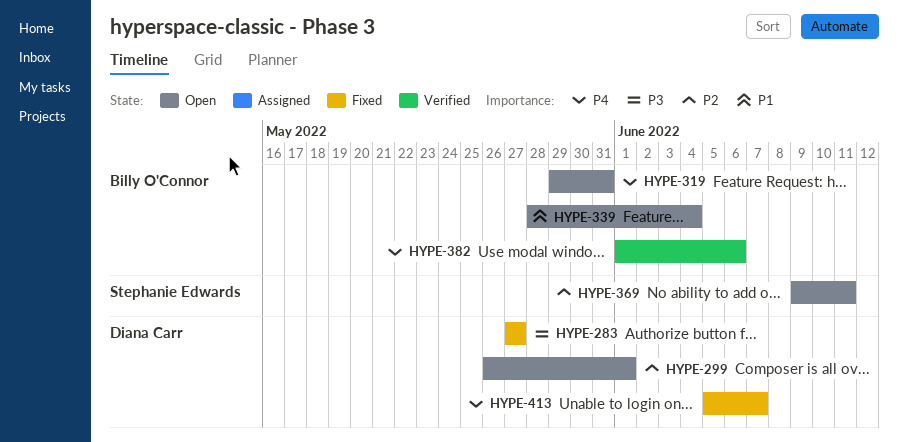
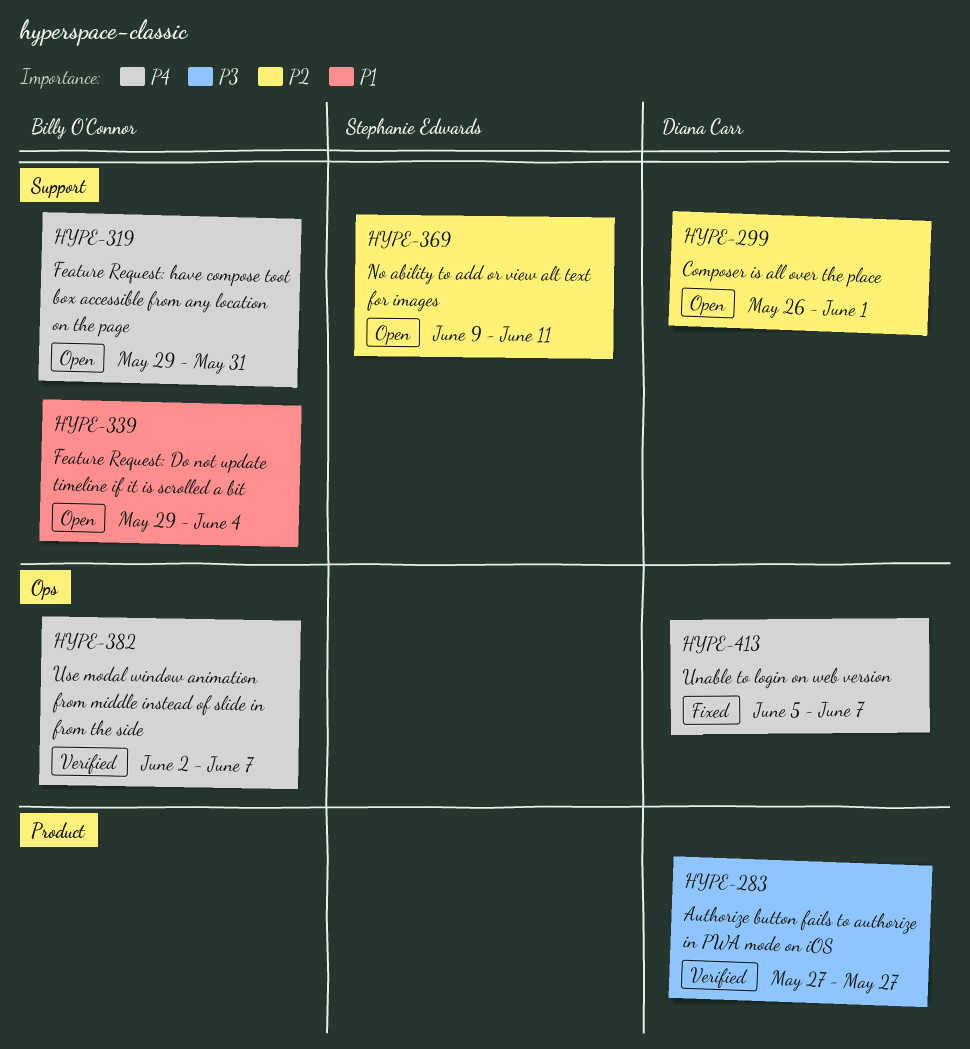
HYPE-283, status: Fixed -> Verified
HYPE-339, start: May 28 -> May 29
HYPE-382, start: Jun 1 -> Jun 2
HYPE-382, due: Jun 6 -> Jun 7

